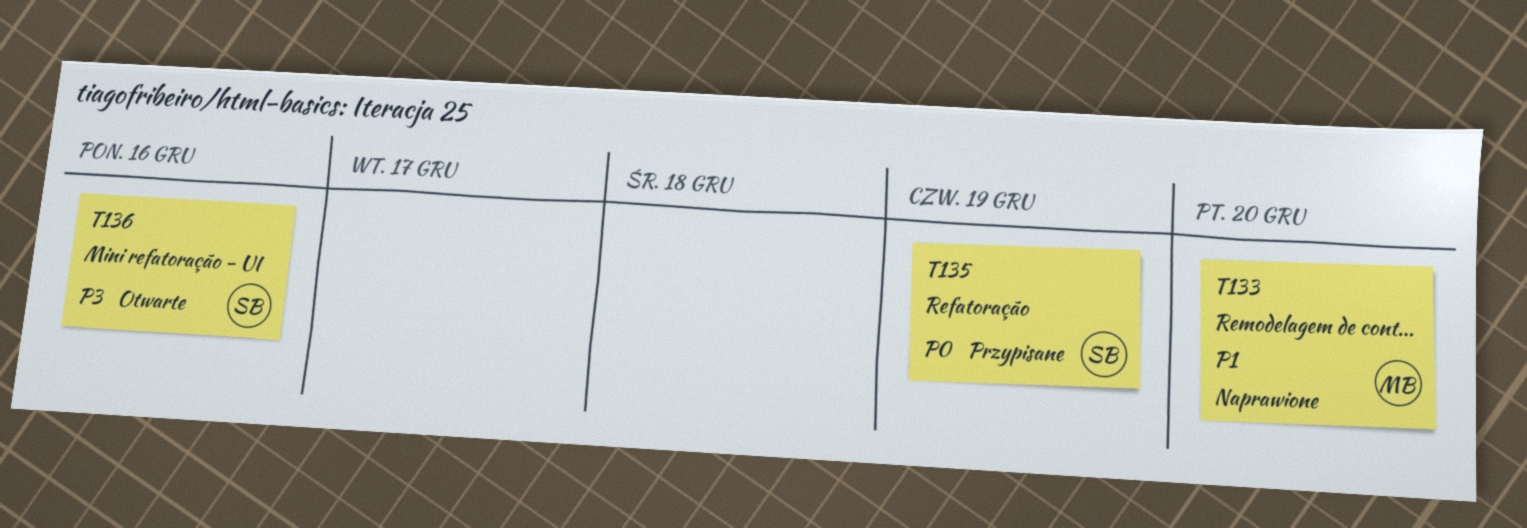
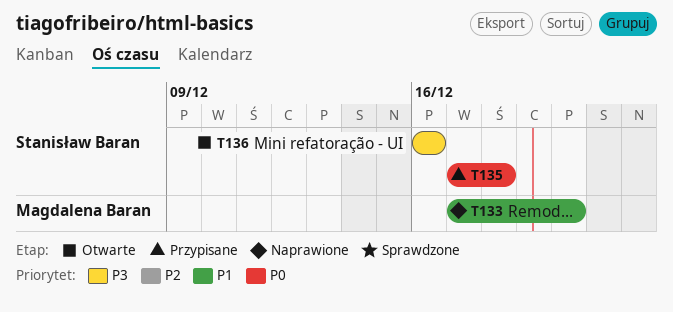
T135, due: Dec 19 -> Dec 18

